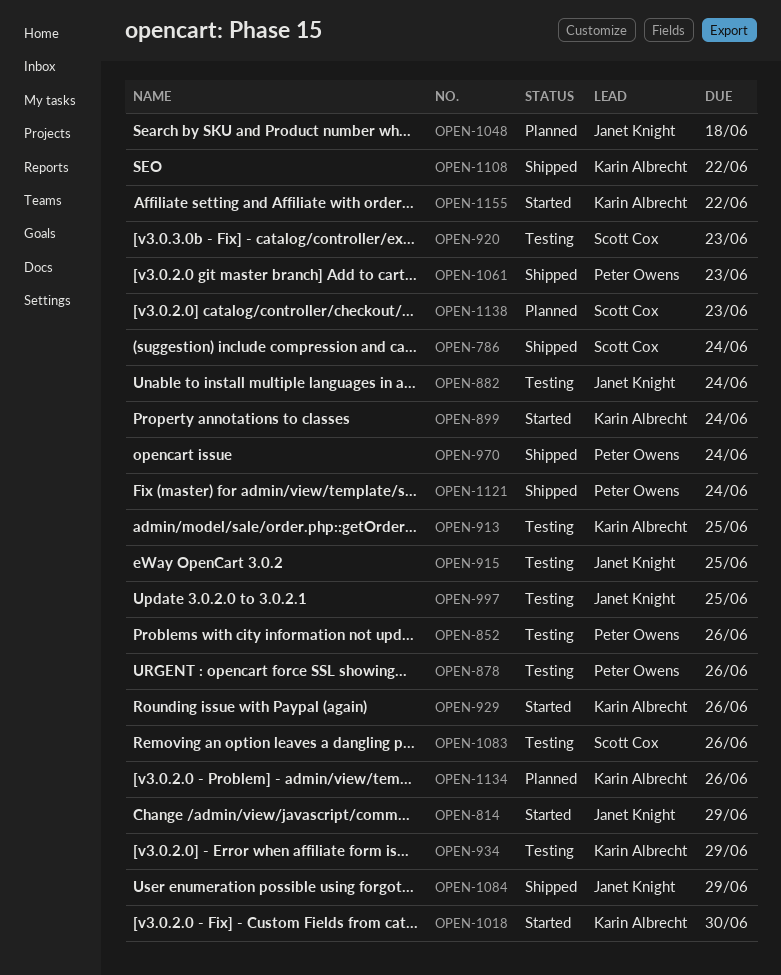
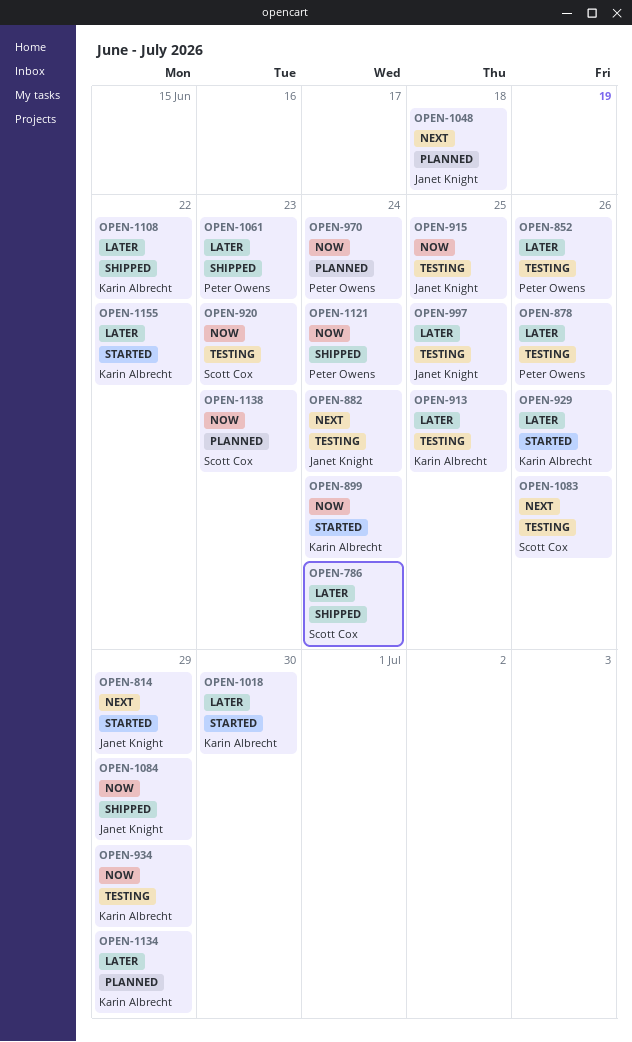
OPEN-970, status: Shipped -> Planned
OPEN-1134, due: Jun 26 -> Jun 29

